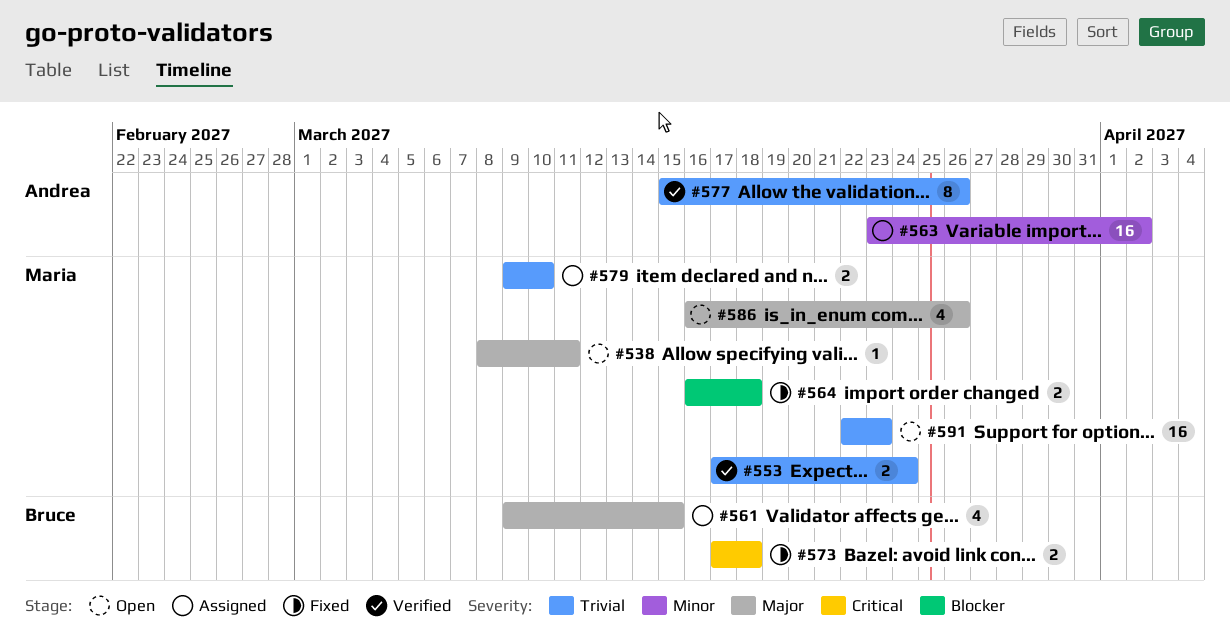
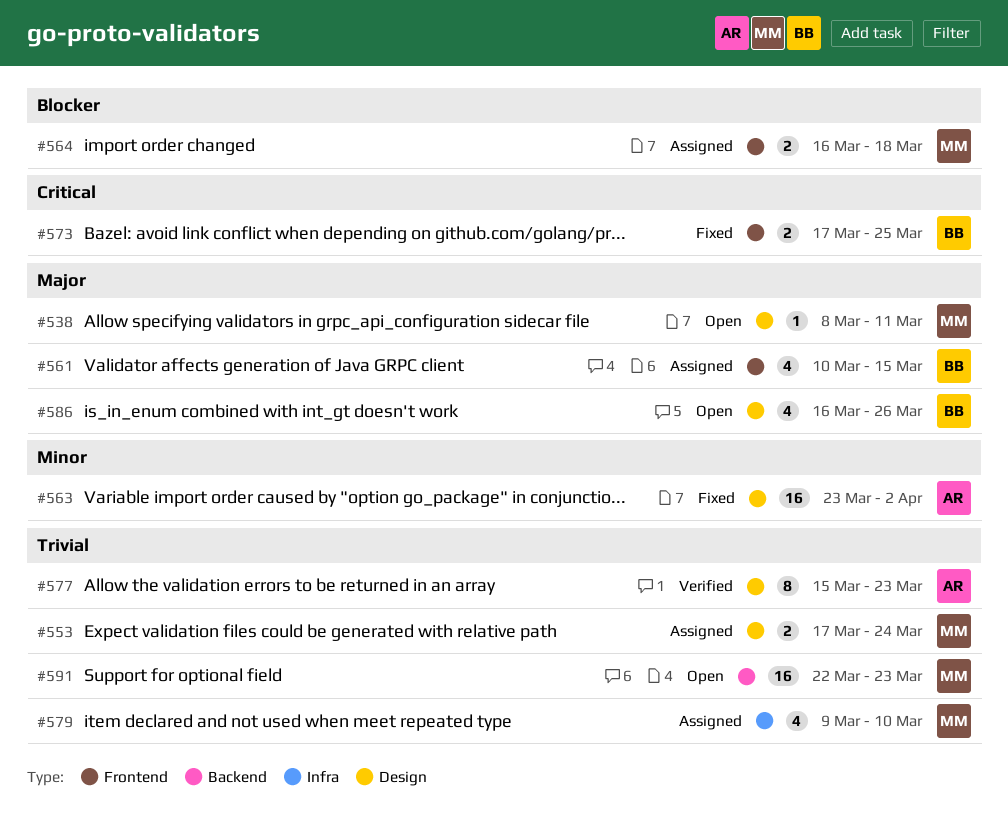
#553, status: Verified -> Assigned
#561, start: Mar 9 -> Mar 10
#563, status: Assigned -> Fixed
#564, status: Fixed -> Assigned
#573, due: Mar 18 -> Mar 25
#577, due: Mar 26 -> Mar 23
#579, estimate: 2 -> 4
#586, owner: Maria -> Bruce

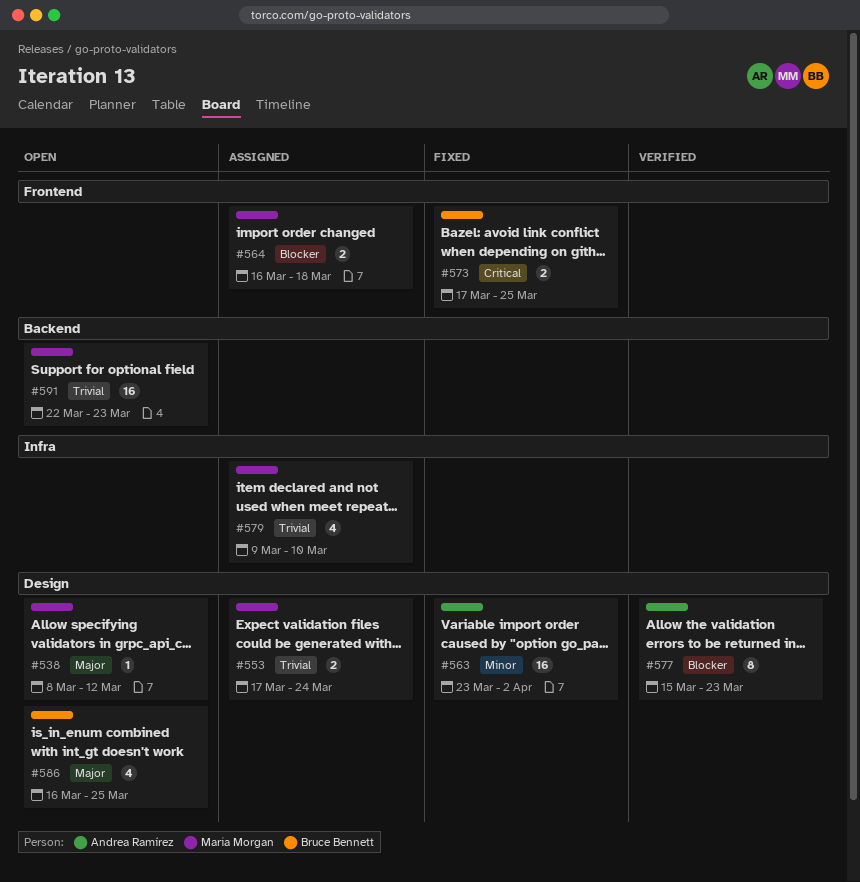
#538, due: Mar 11 -> Mar 12
#561: present -> none
#577, priority: Trivial -> Blocker
#586, due: Mar 26 -> Mar 25

